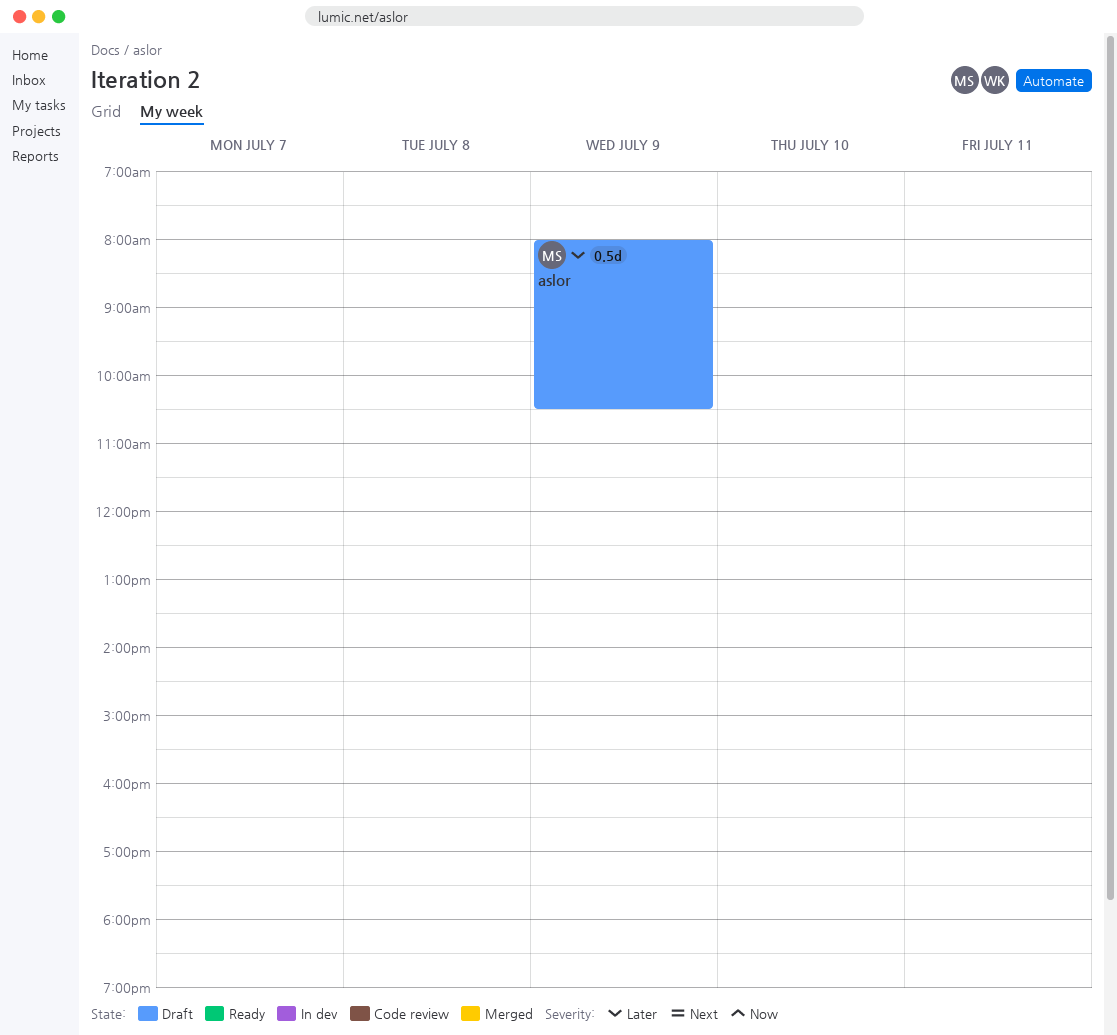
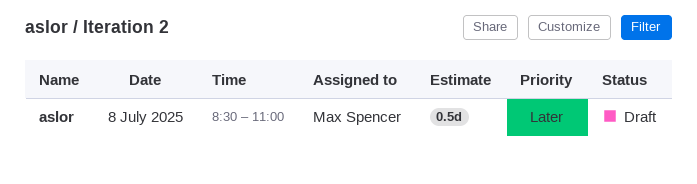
aslor, day: Jul 9 -> Jul 8
aslor, begins: 08:00 -> 08:30
aslor, ends: 10:30 -> 11:00

